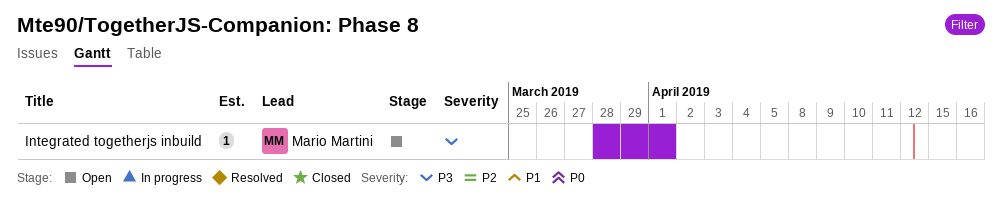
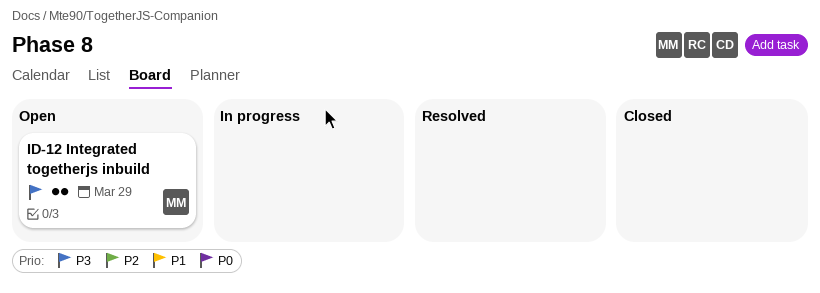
Integrated togetherjs inbuild, estimate: 1 -> 2
Integrated togetherjs inbuild, due: Apr 1 -> Mar 29

